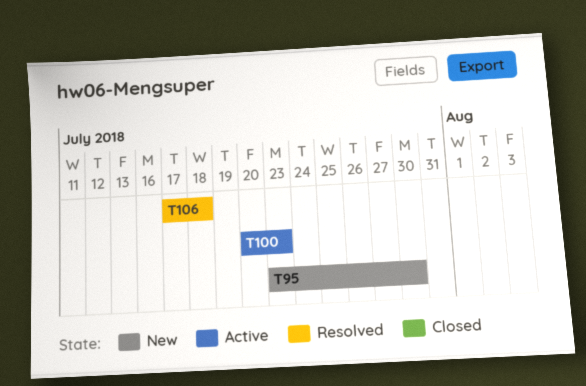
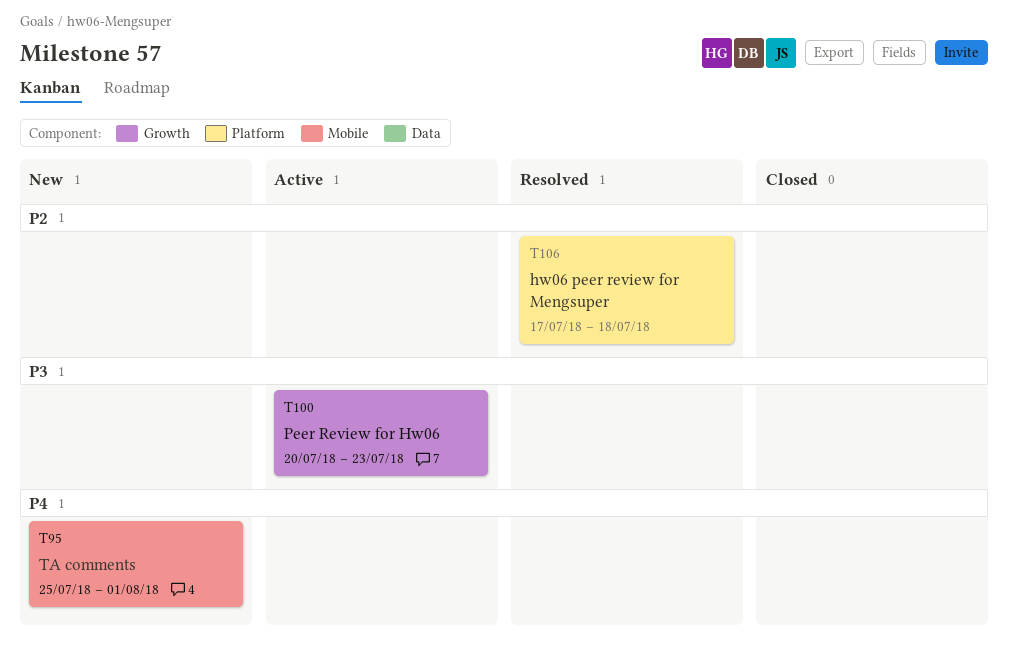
T95, start: Jul 23 -> Jul 25
T95, due: Jul 30 -> Aug 1

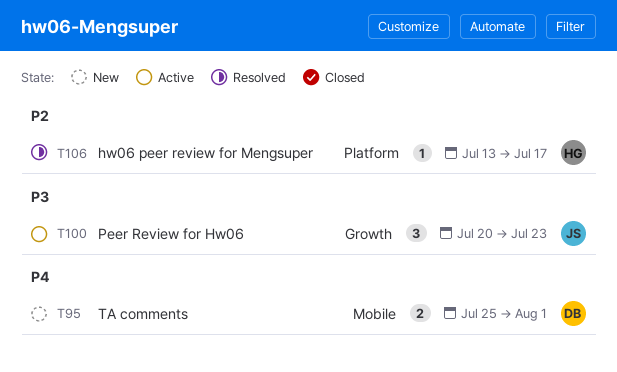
T106, start: Jul 17 -> Jul 13
T106, due: Jul 18 -> Jul 17

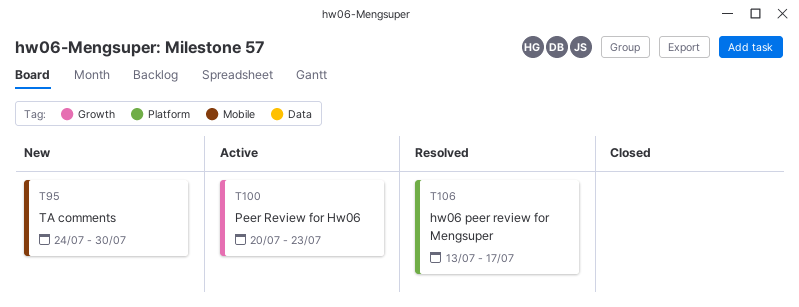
T95, start: Jul 25 -> Jul 24
T95, due: Aug 1 -> Jul 30

